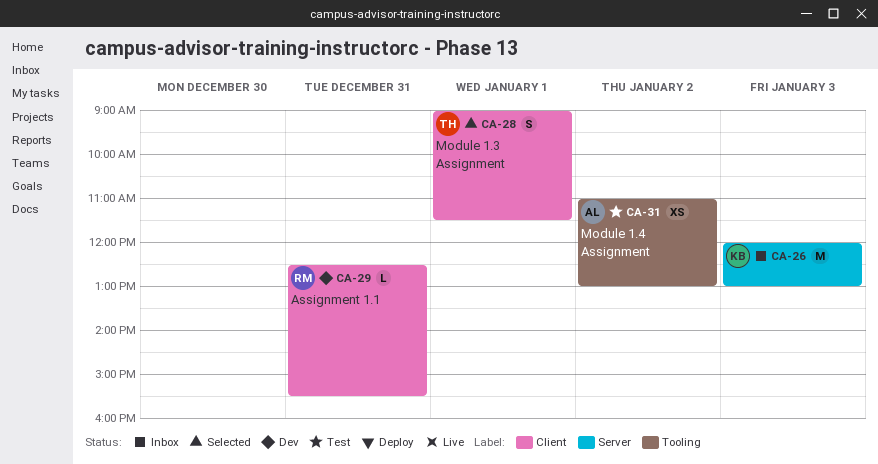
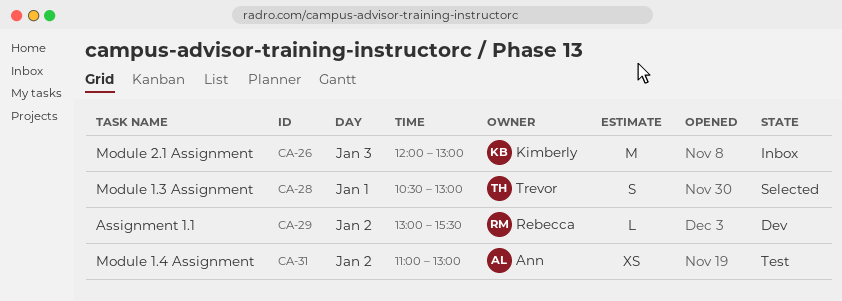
CA-28, begins: 09:00 -> 10:30
CA-28, ends: 11:30 -> 13:00
CA-29, day: Dec 31 -> Jan 2
CA-29, begins: 12:30 -> 13:00

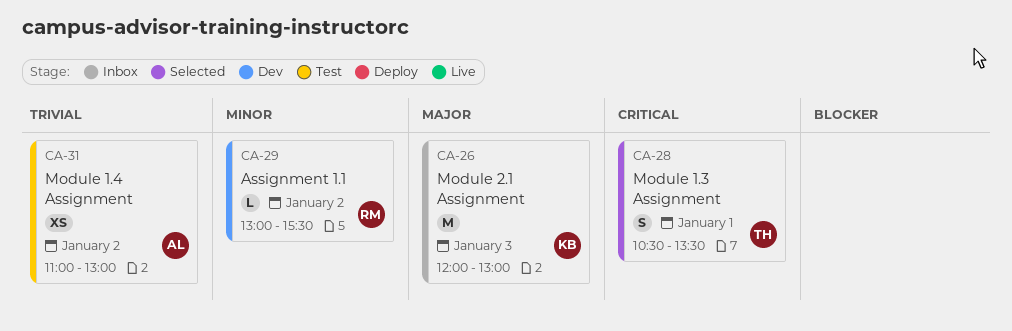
CA-28, ends: 13:00 -> 13:30

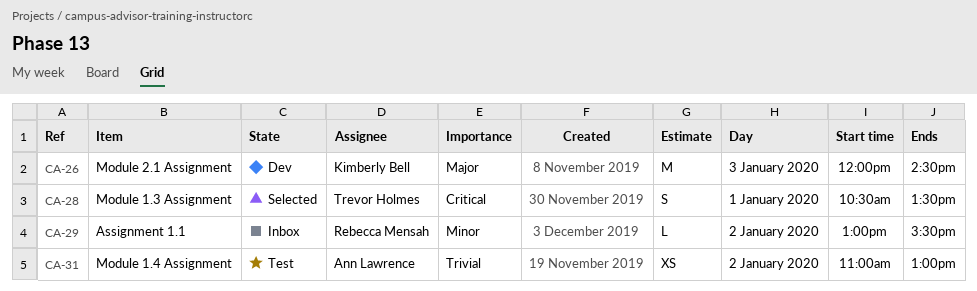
CA-26, status: Inbox -> Dev
CA-26, ends: 13:00 -> 14:30
CA-29, status: Dev -> Inbox

